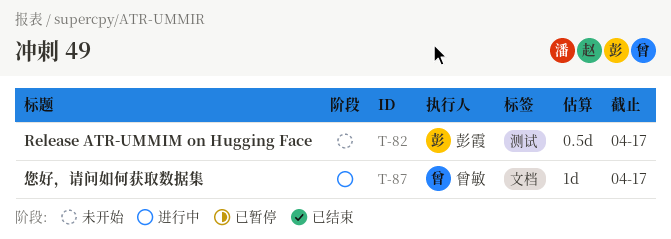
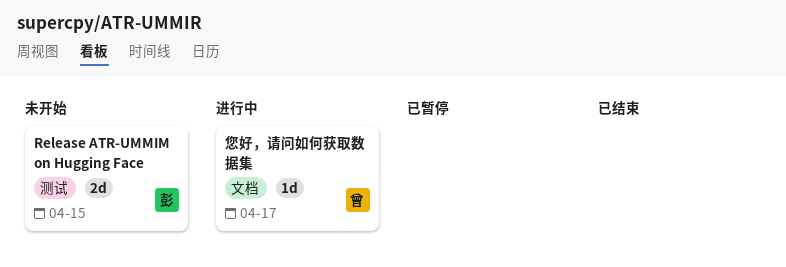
Release ATR-UMMIM on Hugging Face, estimate: 0.5d -> 2d
Release ATR-UMMIM on Hugging Face, due: Apr 17 -> Apr 15

